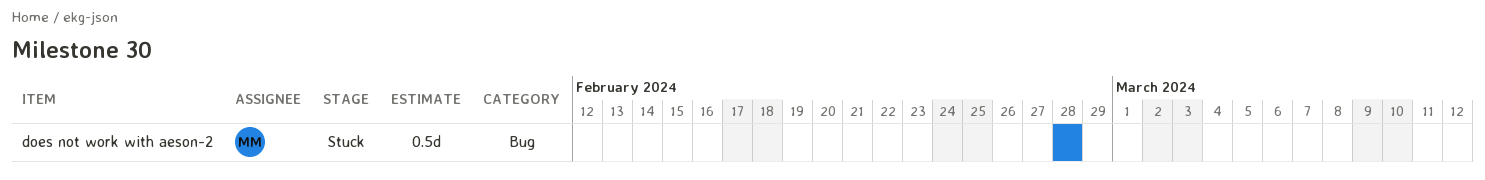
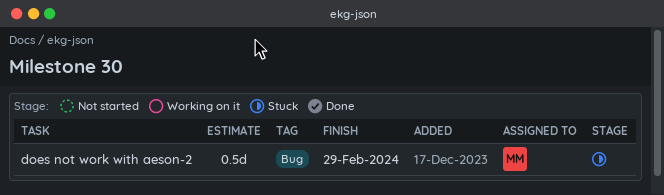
does not work with aeson-2, due: Feb 28 -> Feb 29

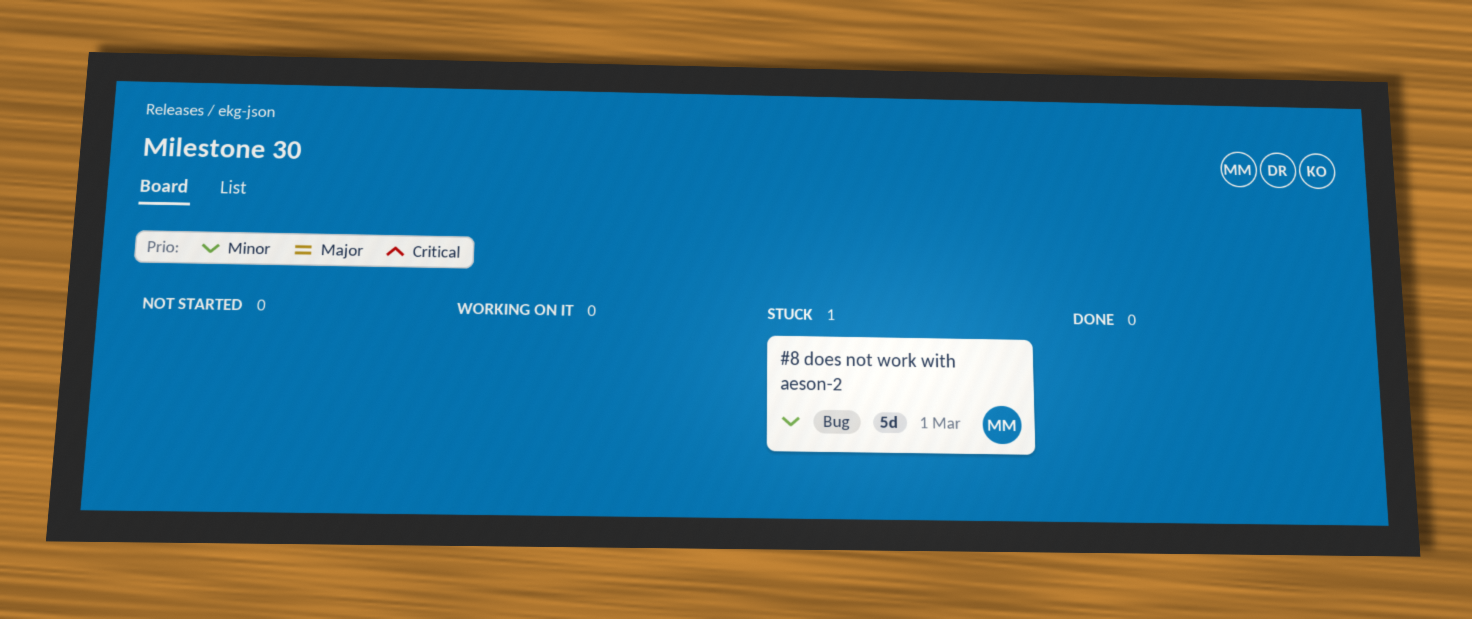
does not work with aeson-2, estimate: 0.5d -> 5d
does not work with aeson-2, due: Feb 29 -> Mar 1

